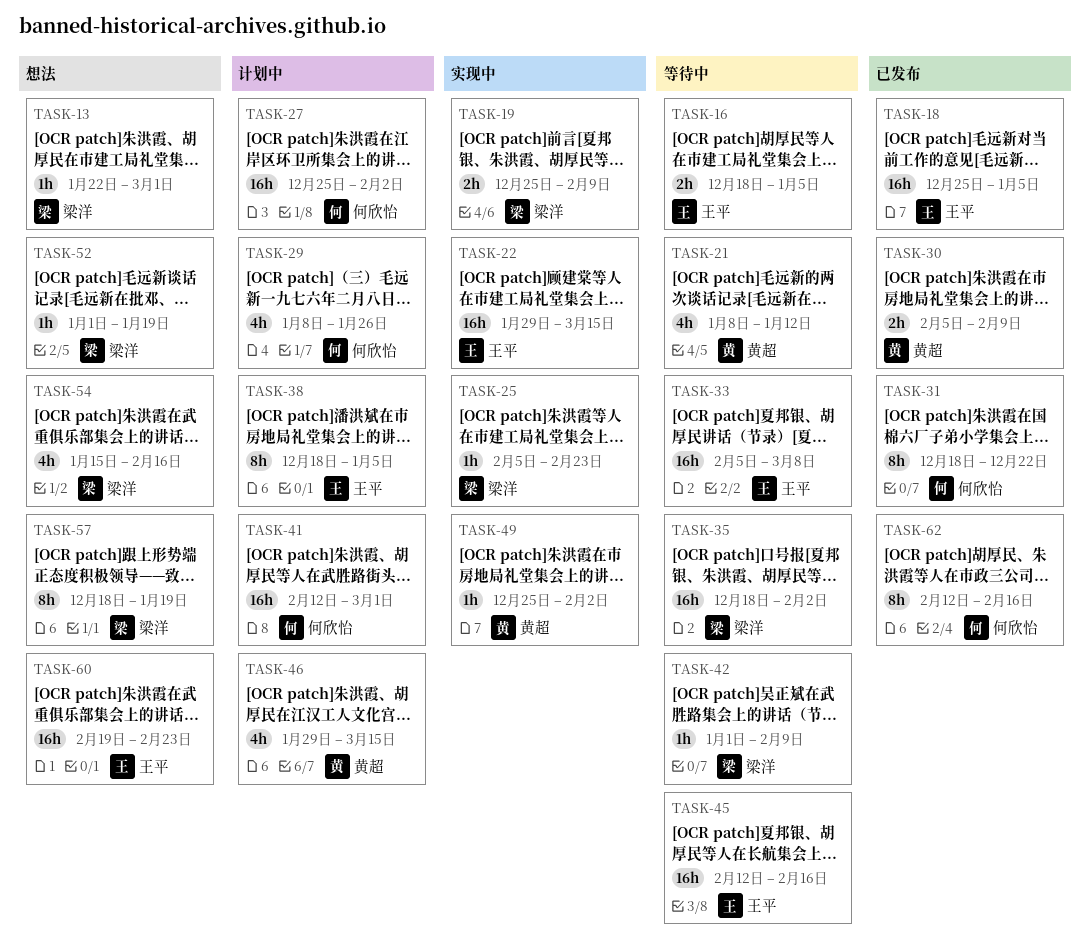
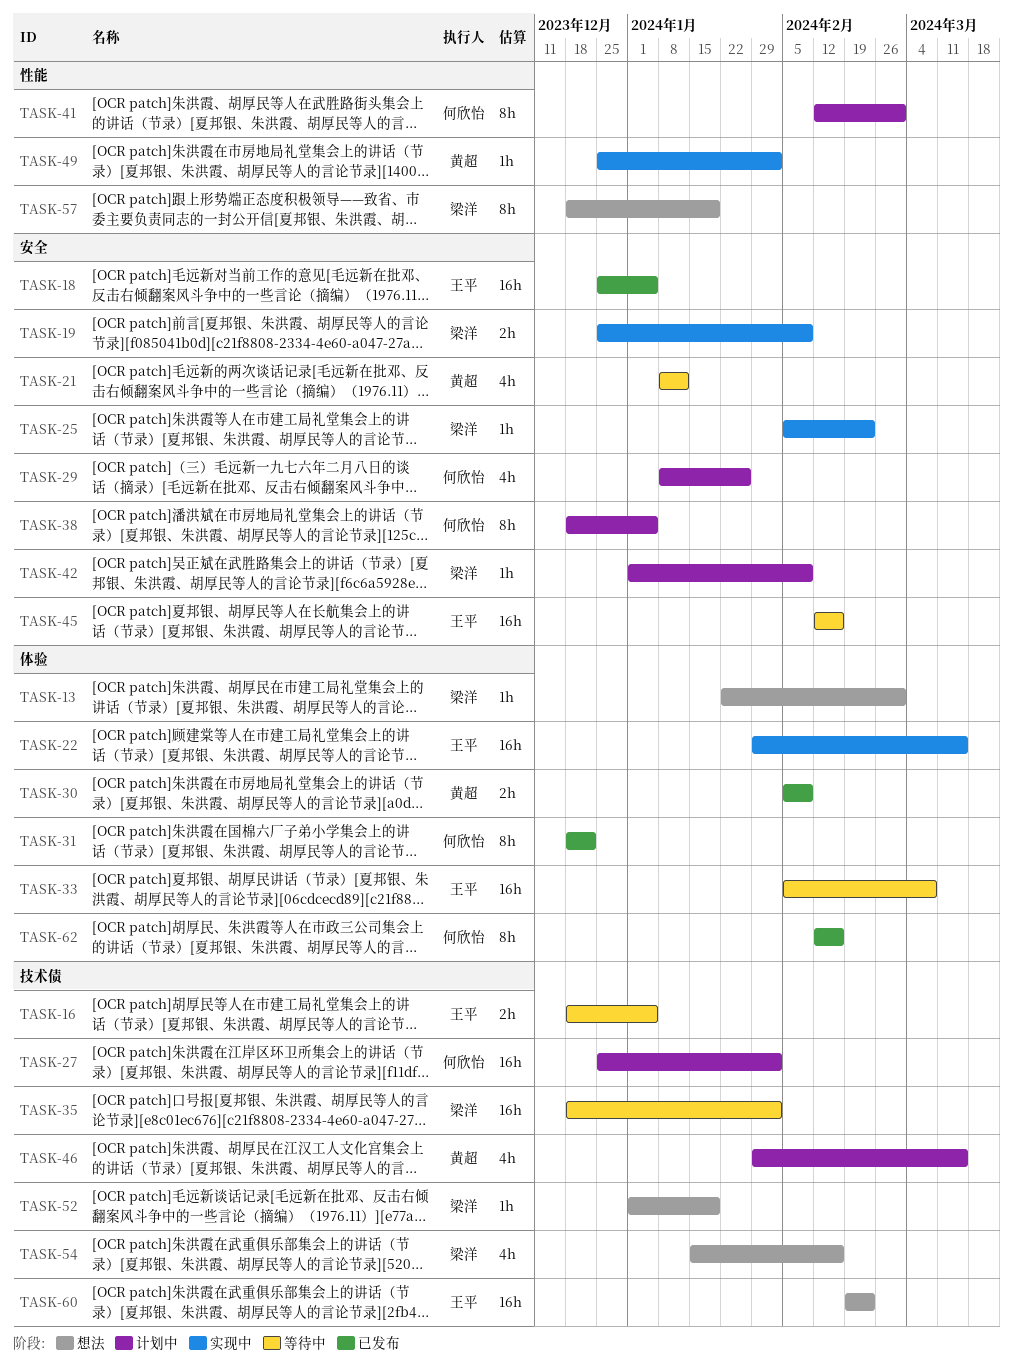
TASK-38, owner: 王平 -> 何欣怡
TASK-41, estimate: 16h -> 8h
TASK-42, status: 等待中 -> 计划中

